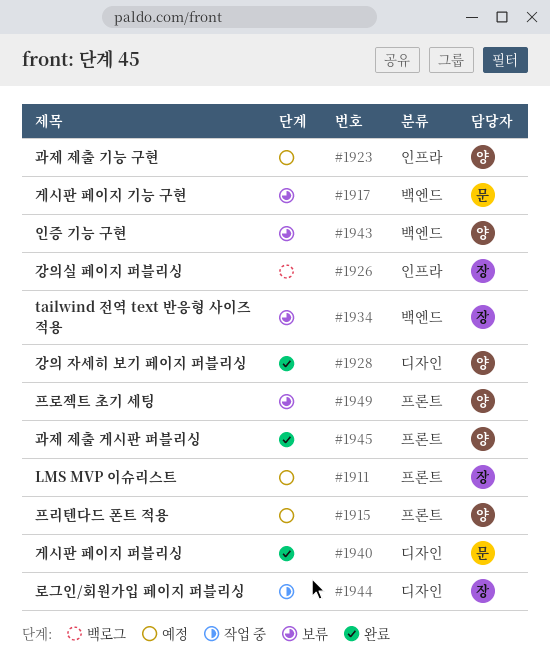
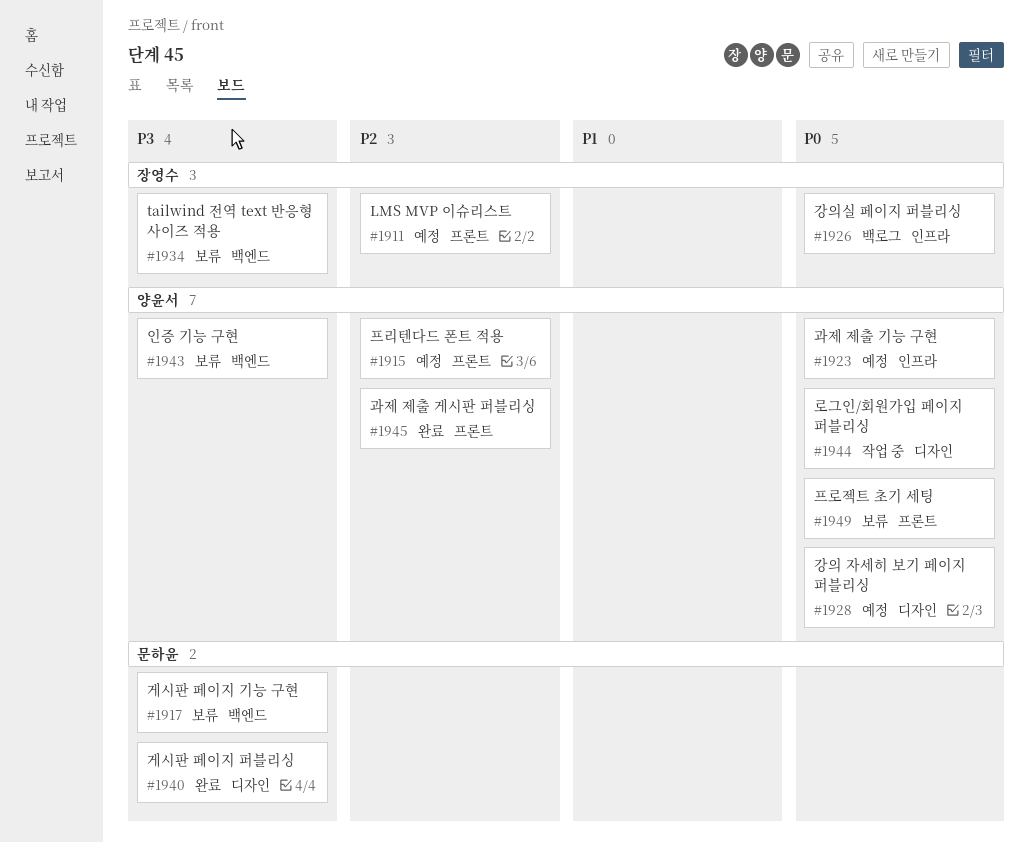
#1928, status: 완료 -> 예정
#1944, owner: 장영수 -> 양윤서

